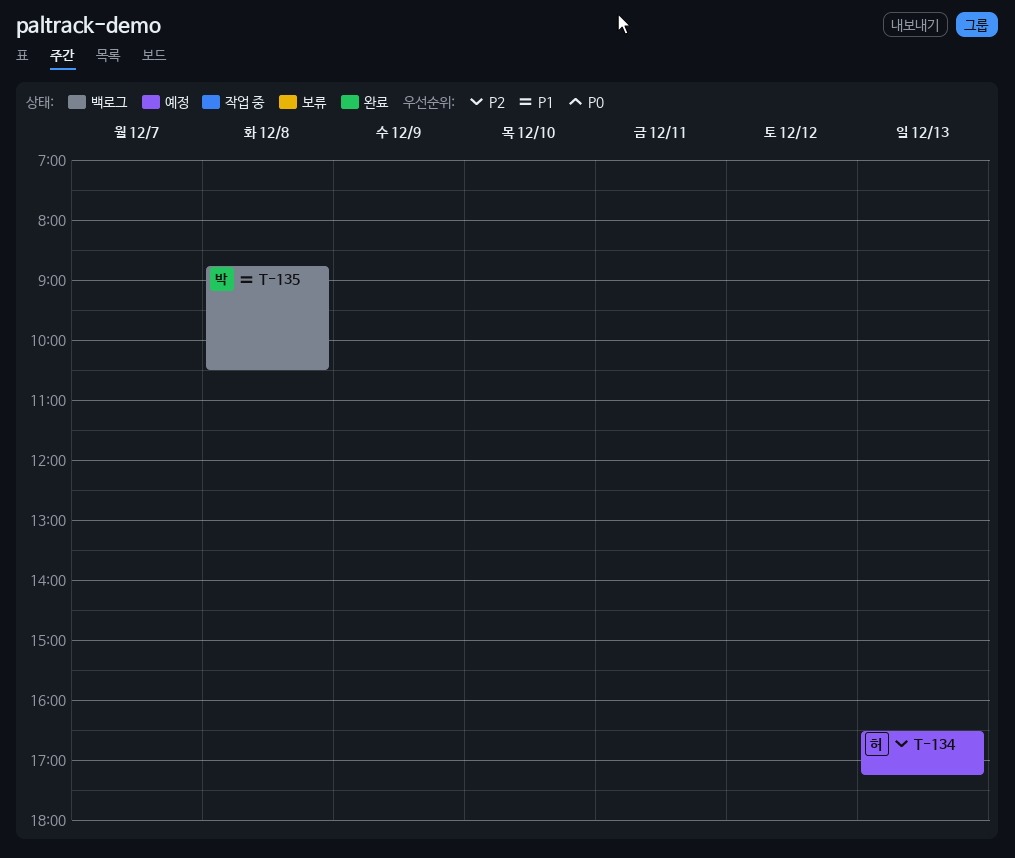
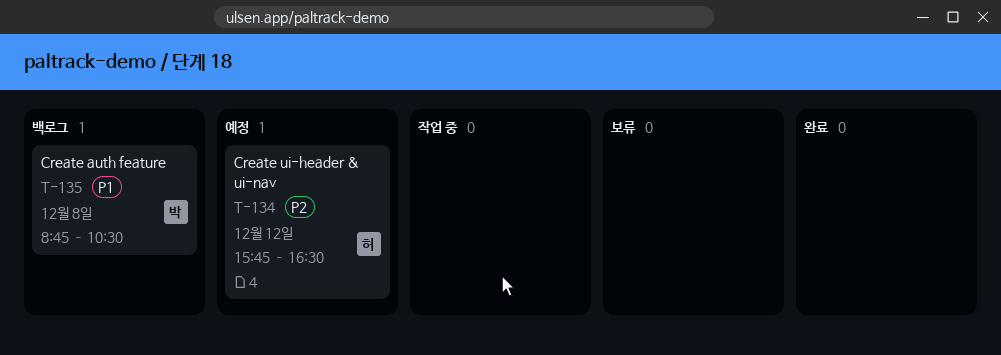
T-134, day: Dec 13 -> Dec 12
T-134, begins: 16:30 -> 15:45
T-134, ends: 17:15 -> 16:30

